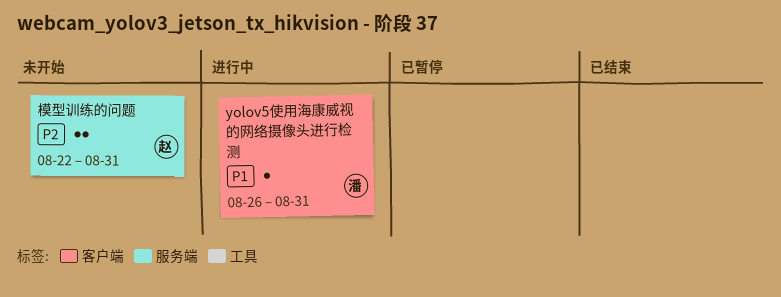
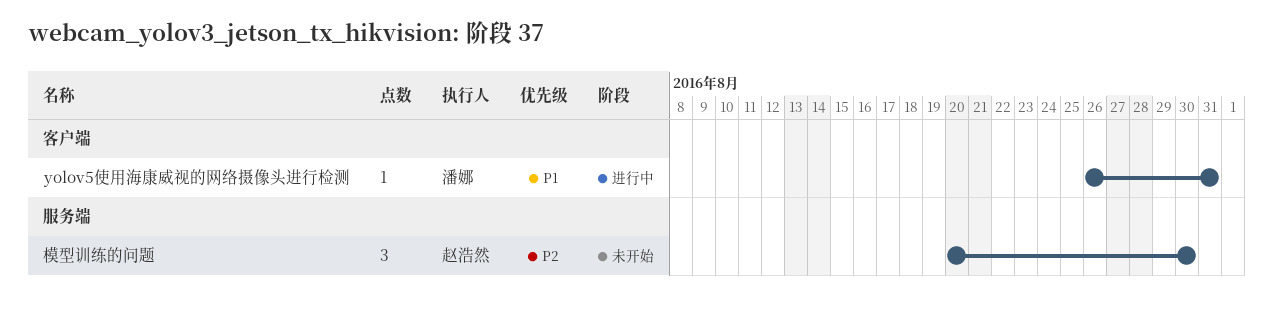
模型训练的问题, estimate: 2 -> 3
模型训练的问题, start: Aug 22 -> Aug 20
模型训练的问题, due: Aug 31 -> Aug 30

